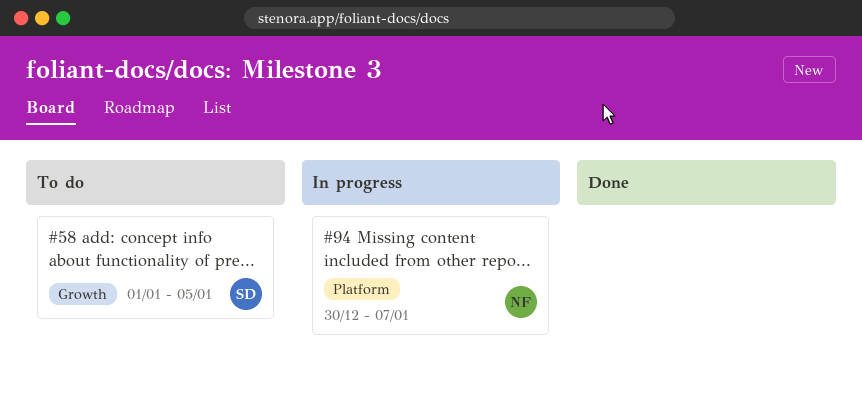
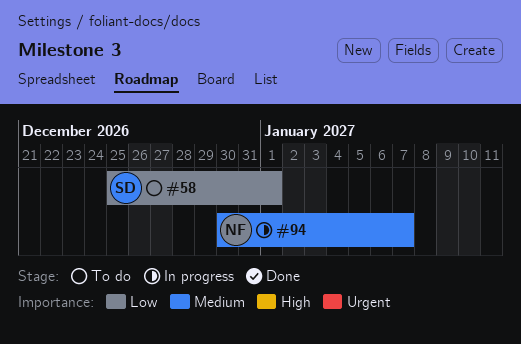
#58, start: Jan 1 -> Dec 25
#58, due: Jan 5 -> Jan 1

